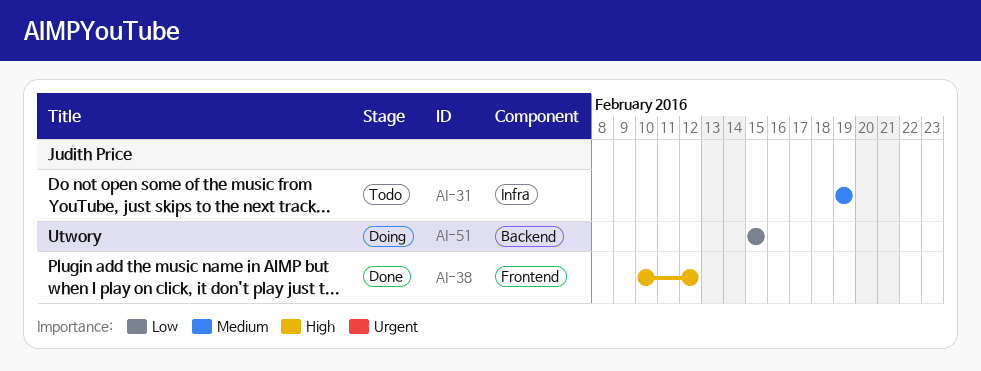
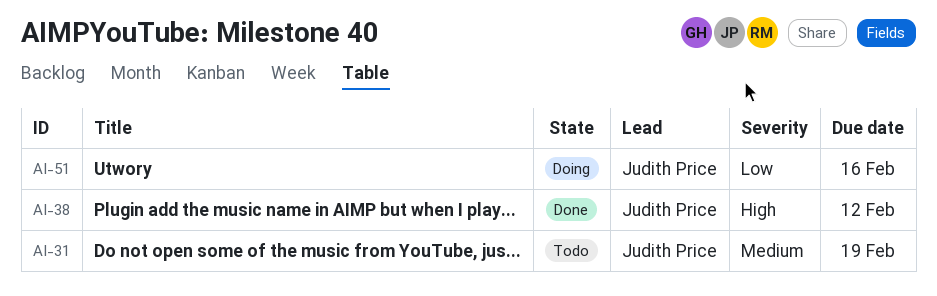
AI-51, due: Feb 15 -> Feb 16

